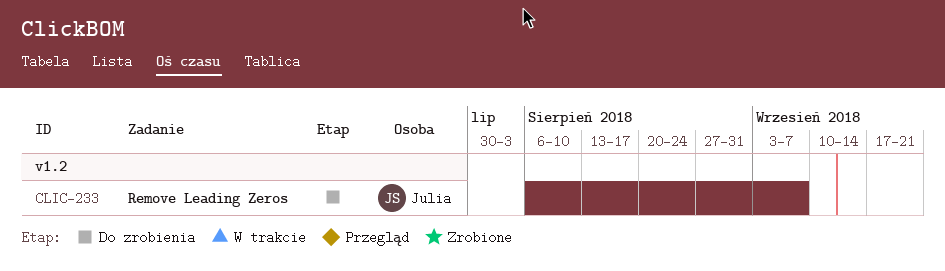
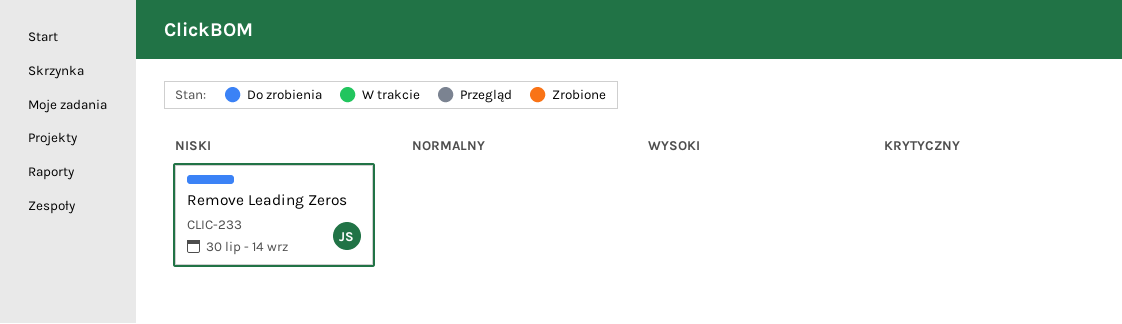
CLIC-233, start: Aug 6 -> Jul 30
CLIC-233, due: Sep 7 -> Sep 14

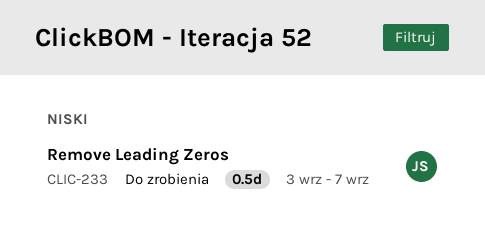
CLIC-233, start: Jul 30 -> Sep 3
CLIC-233, due: Sep 14 -> Sep 7

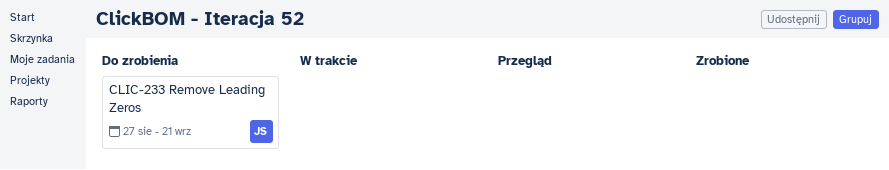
CLIC-233, start: Sep 3 -> Aug 27
CLIC-233, due: Sep 7 -> Sep 21

